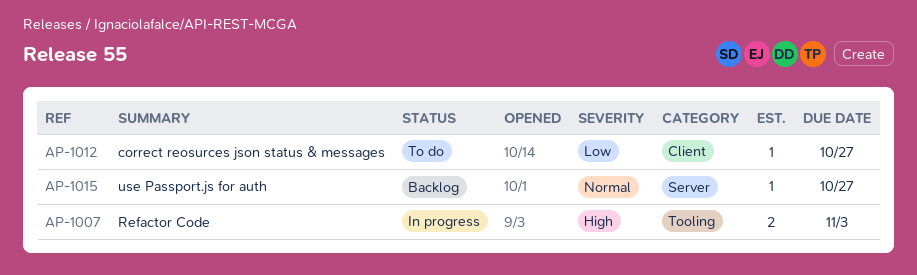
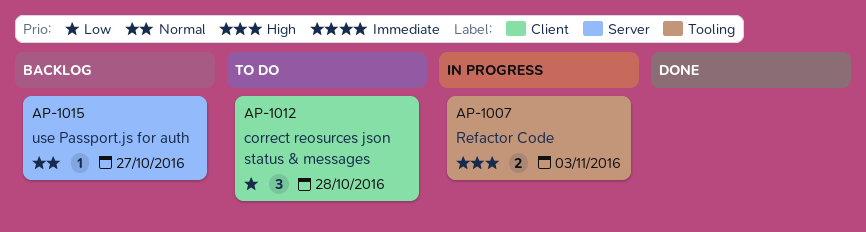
AP-1012, estimate: 1 -> 3
AP-1012, due: Oct 27 -> Oct 28

